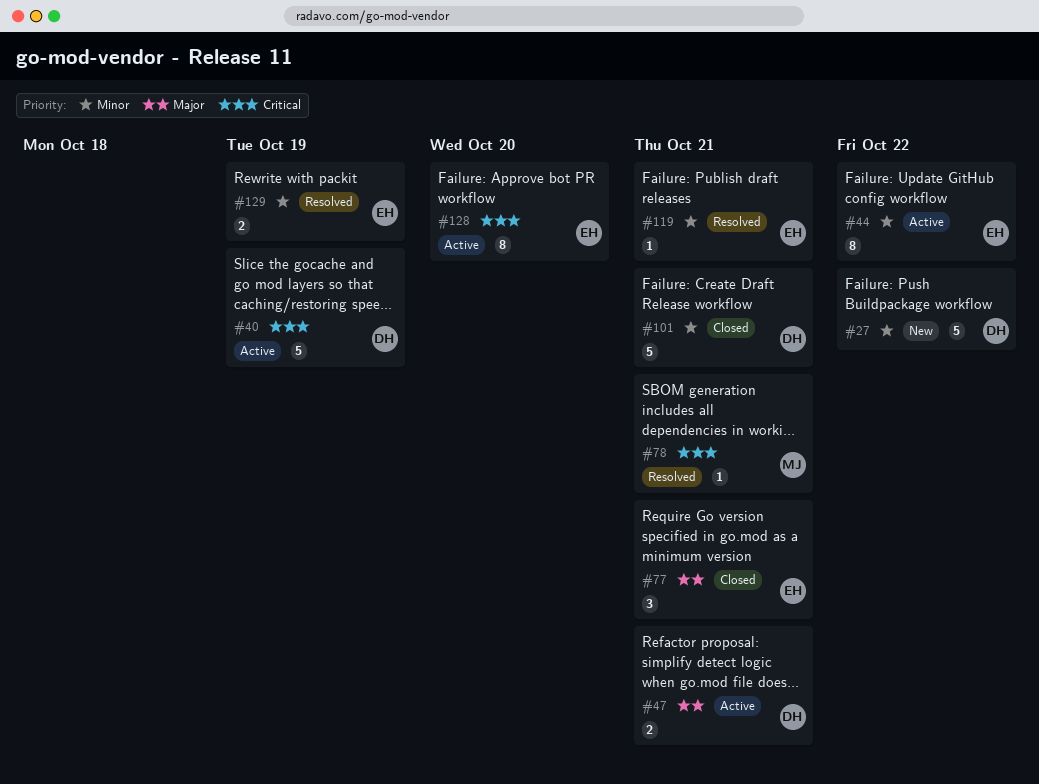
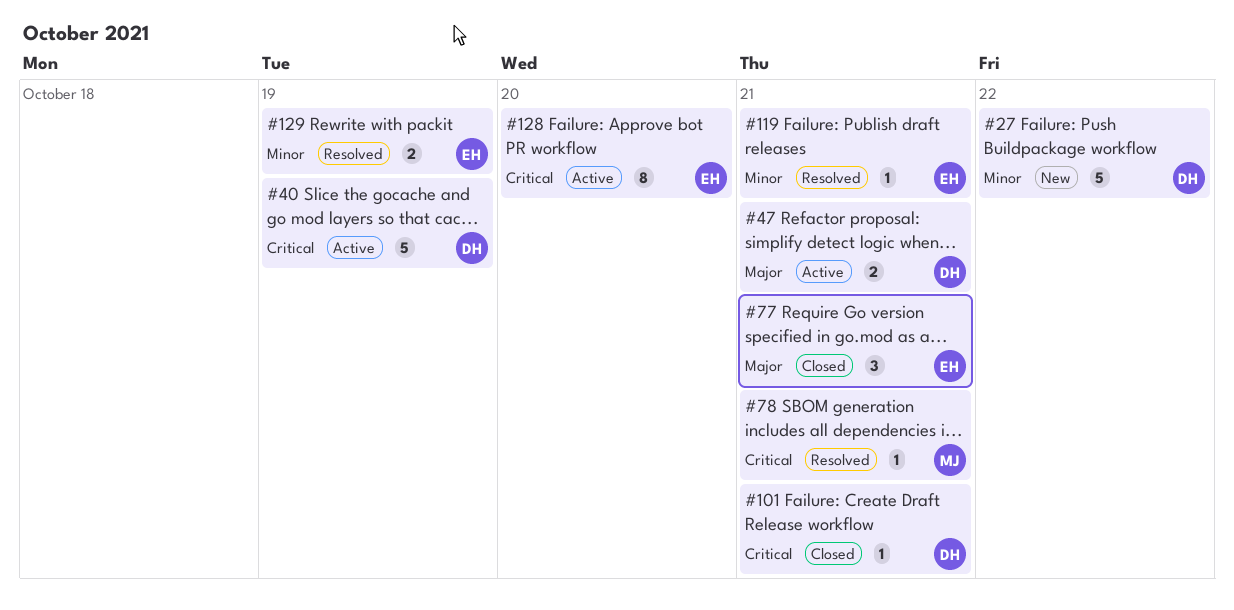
#44: present -> none
#101, priority: Minor -> Critical
#101, estimate: 5 -> 1

